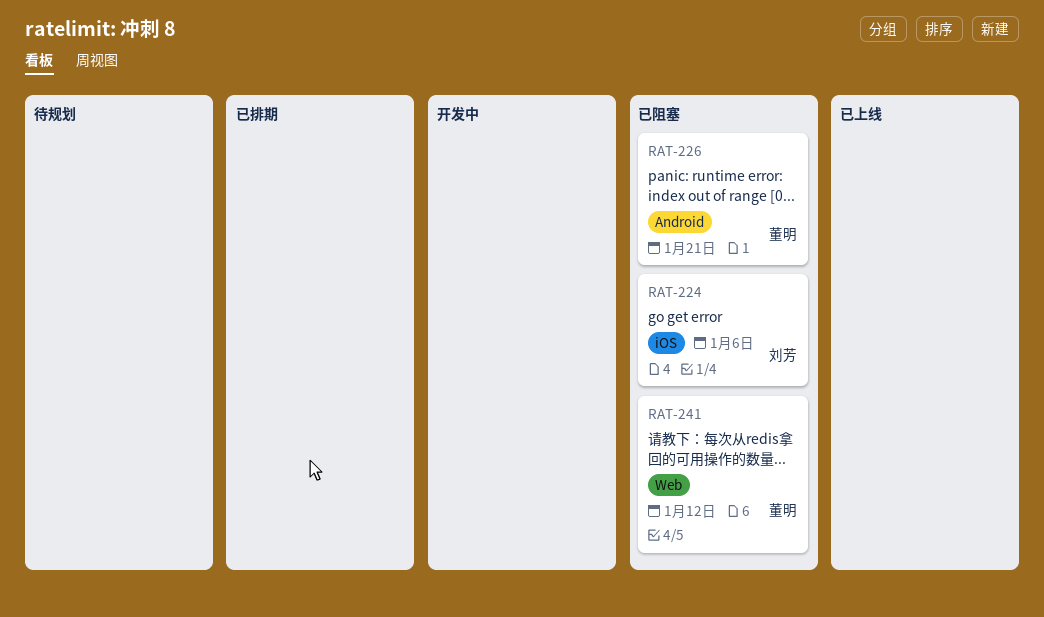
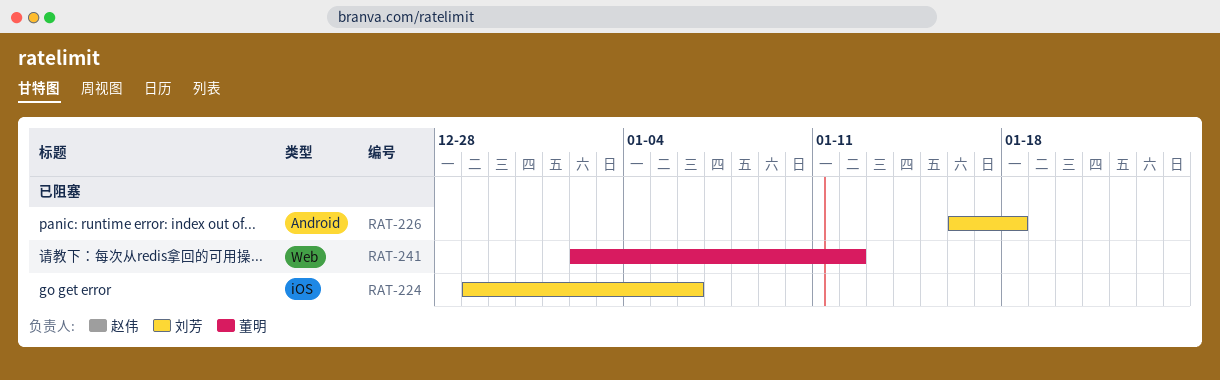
RAT-226, owner: 董明 -> 刘芳
RAT-226, due: Jan 21 -> Jan 18

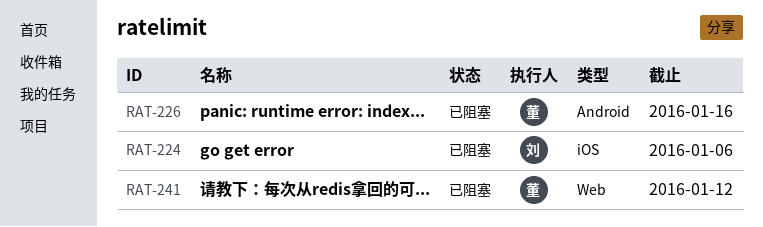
RAT-226, owner: 刘芳 -> 董明
RAT-226, due: Jan 18 -> Jan 16

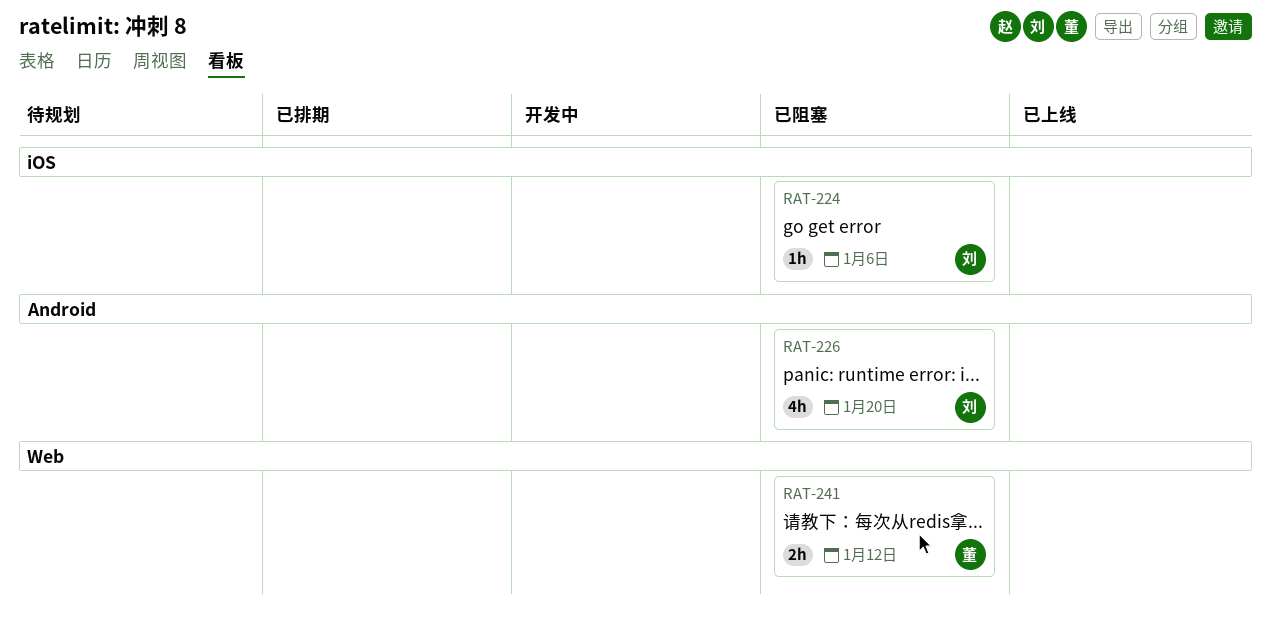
RAT-226, owner: 董 -> 刘
RAT-226, due: Jan 16 -> Jan 20

